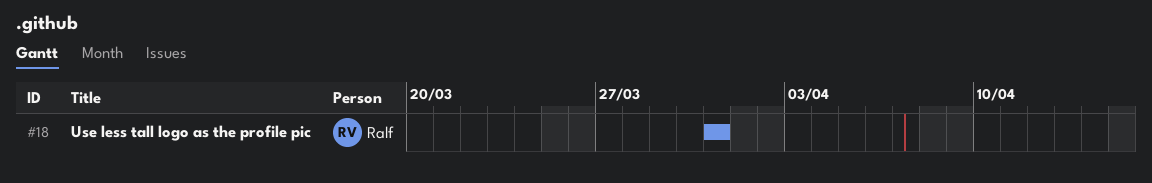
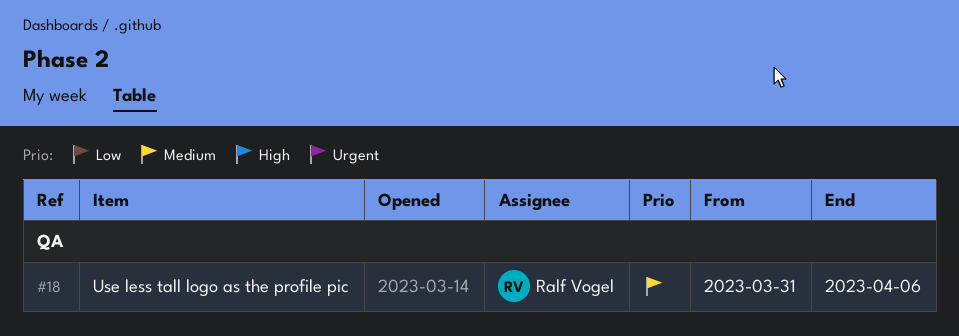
#18, due: Mar 31 -> Apr 6

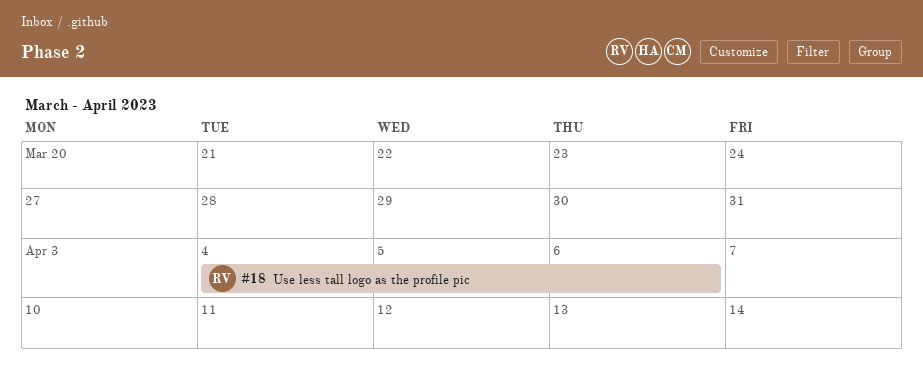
#18, start: Mar 31 -> Apr 4

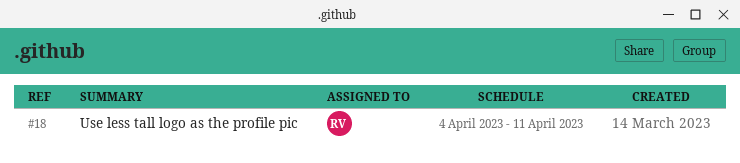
#18, due: Apr 6 -> Apr 11

